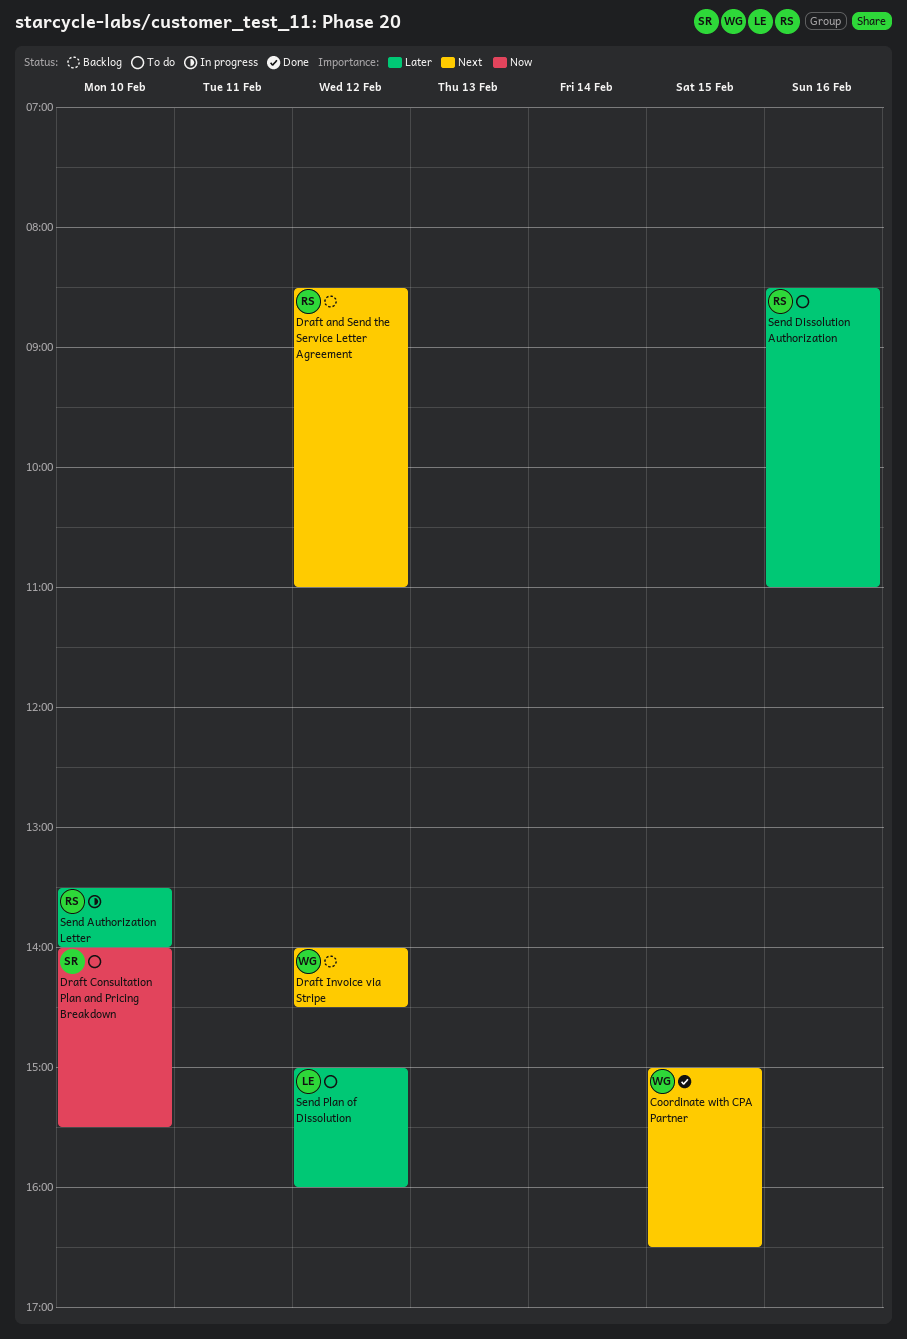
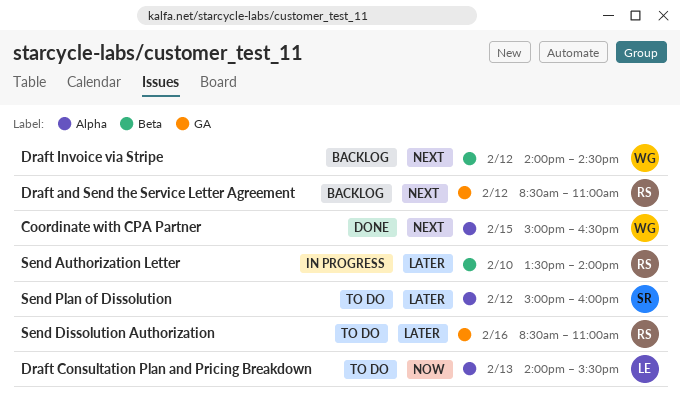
Draft Consultation Plan and Pricing Breakdown, owner: SR -> LE
Draft Consultation Plan and Pricing Breakdown, day: Feb 10 -> Feb 13
Send Plan of Dissolution, owner: LE -> SR

